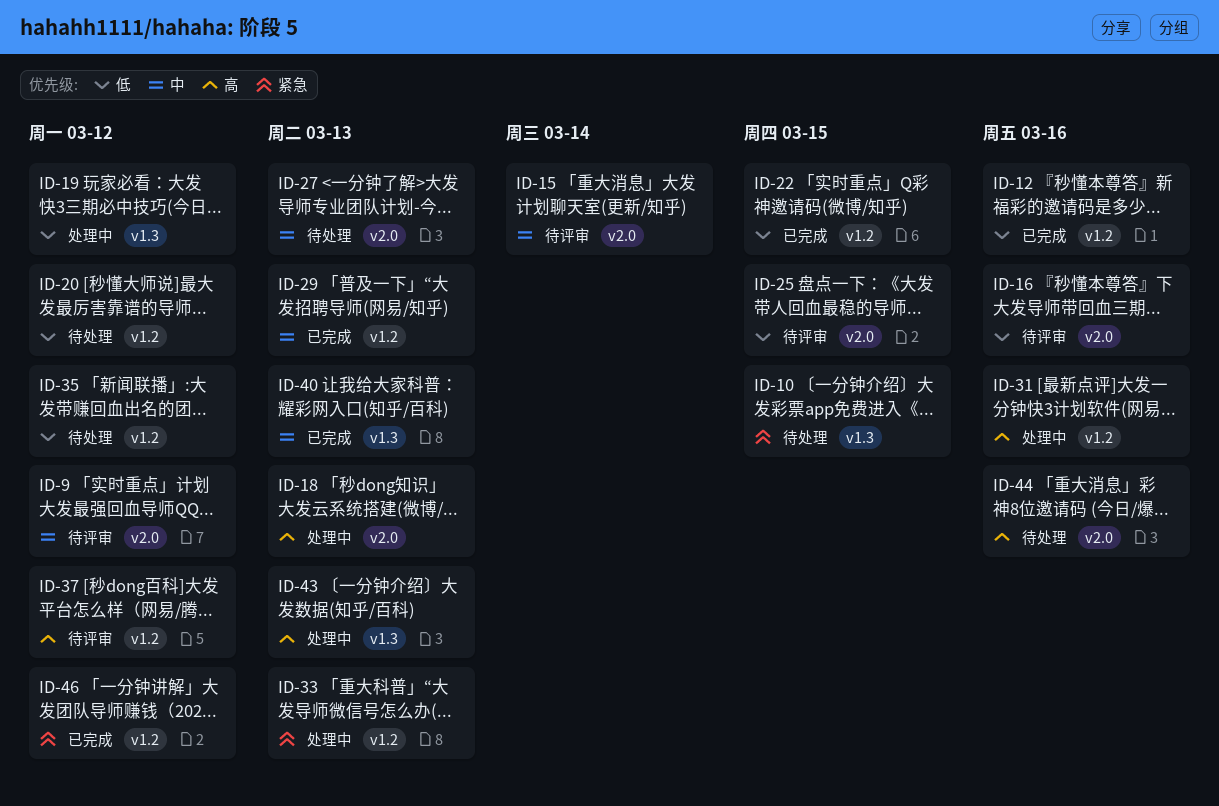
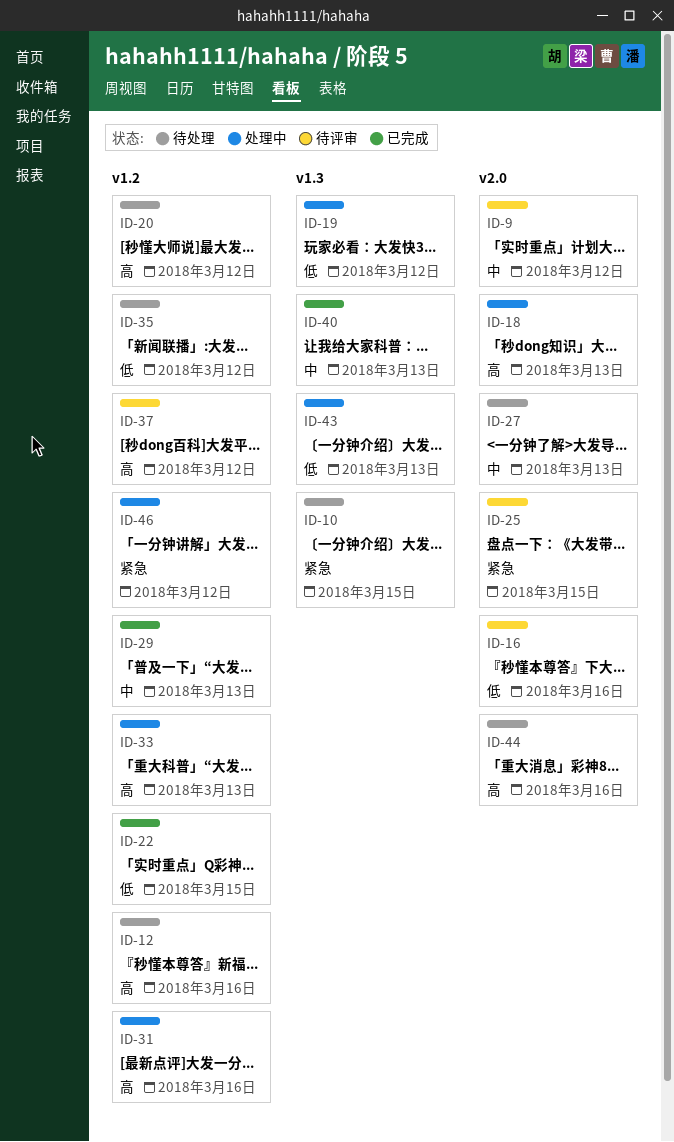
ID-12, status: 已完成 -> 待处理
ID-12, priority: 低 -> 高
ID-15: present -> none
ID-20, priority: 低 -> 高
ID-25, priority: 低 -> 紧急
ID-33, priority: 紧急 -> 高
ID-43, priority: 高 -> 低
ID-46, status: 已完成 -> 处理中

